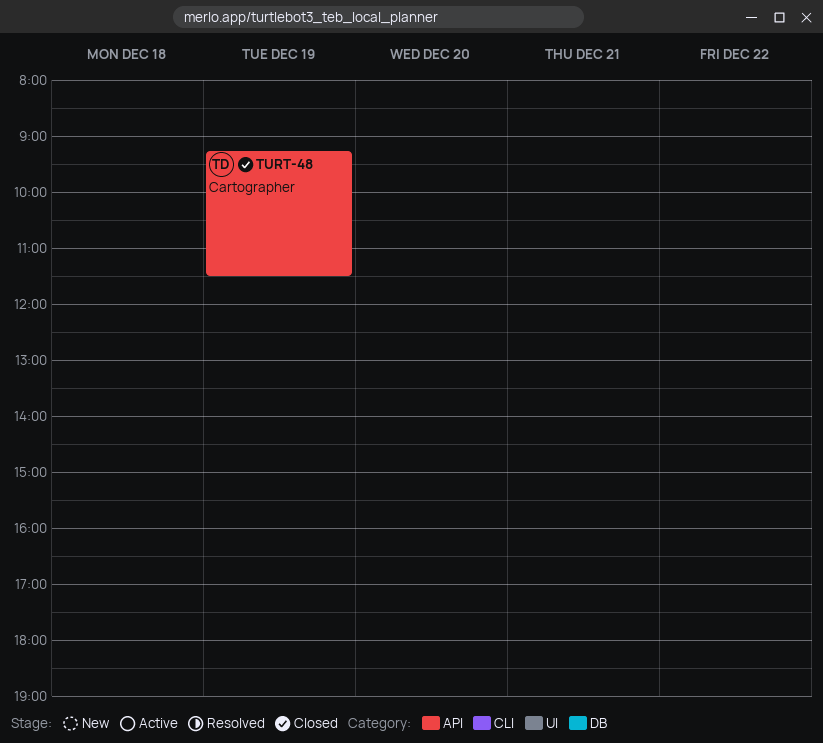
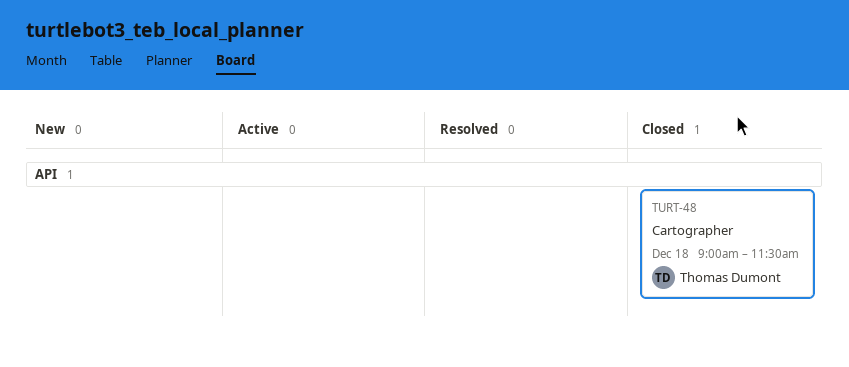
TURT-48, day: Dec 19 -> Dec 18
TURT-48, begins: 09:15 -> 09:00

